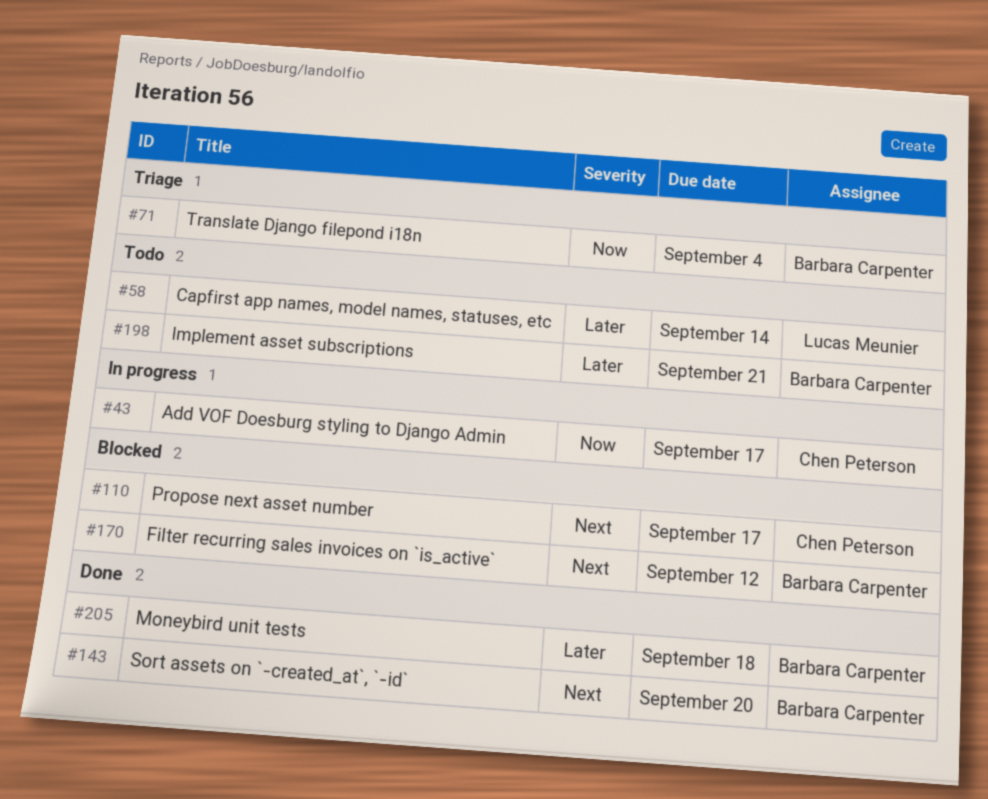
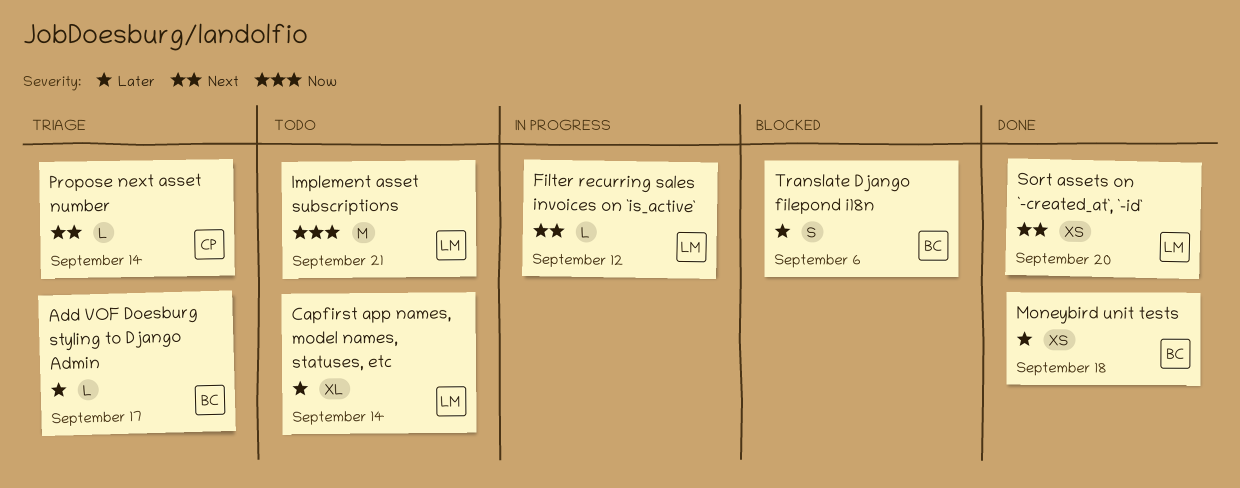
Add VOF Doesburg styling to Django Admin, status: In progress -> Triage
Add VOF Doesburg styling to Django Admin, owner: Chen Peterson -> Barbara Carpenter
Add VOF Doesburg styling to Django Admin, priority: Now -> Later
Filter recurring sales invoices on `is_active`, status: Blocked -> In progress
Filter recurring sales invoices on `is_active`, owner: Barbara Carpenter -> Lucas Meunier
Implement asset subscriptions, owner: Barbara Carpenter -> Lucas Meunier
Implement asset subscriptions, priority: Later -> Now
Propose next asset number, status: Blocked -> Triage
Propose next asset number, due: Sep 17 -> Sep 14
Sort assets on `-created_at`, `-id`, owner: Barbara Carpenter -> Lucas Meunier
Translate Django filepond i18n, status: Triage -> Blocked
Translate Django filepond i18n, priority: Now -> Later
Translate Django filepond i18n, due: Sep 4 -> Sep 6

